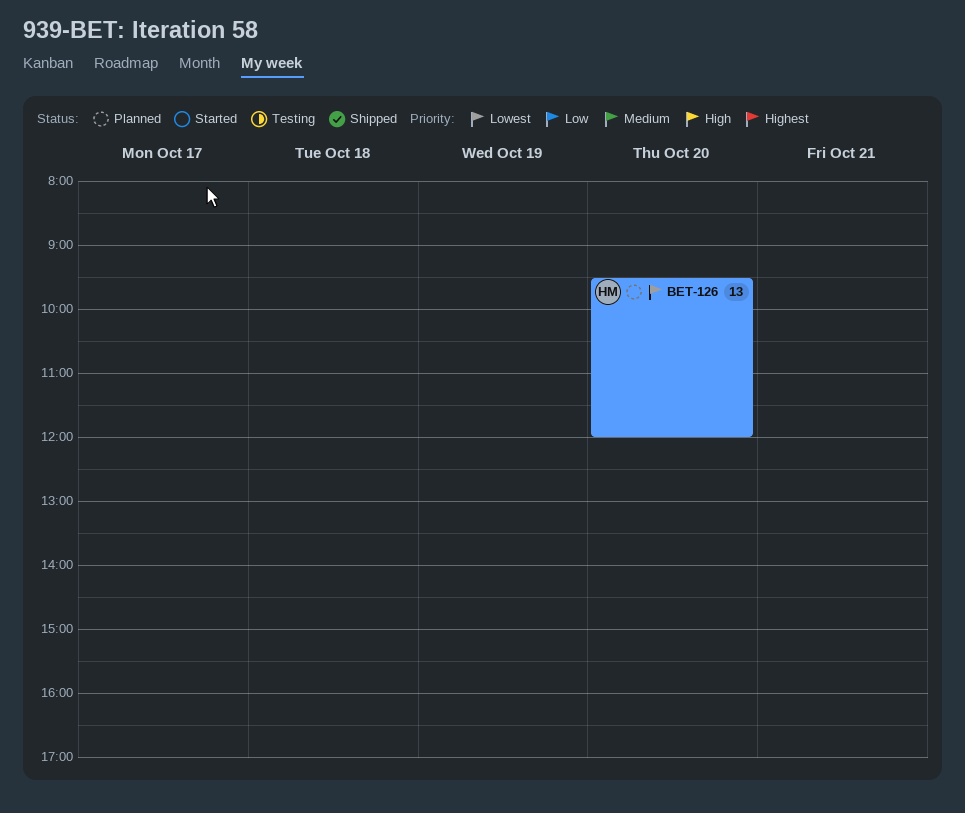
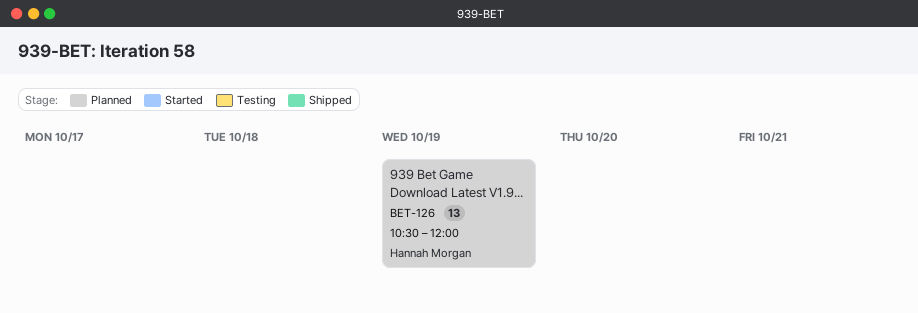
BET-126, day: Oct 20 -> Oct 19
BET-126, begins: 09:30 -> 10:30

